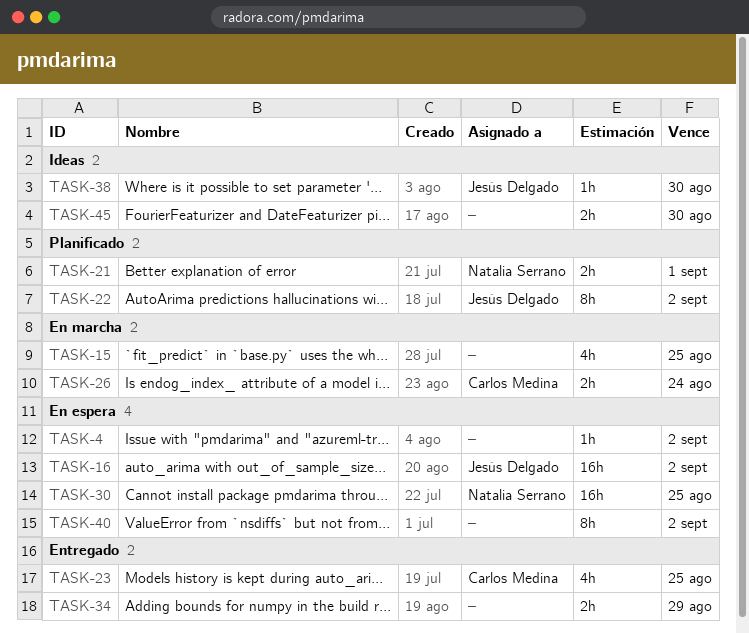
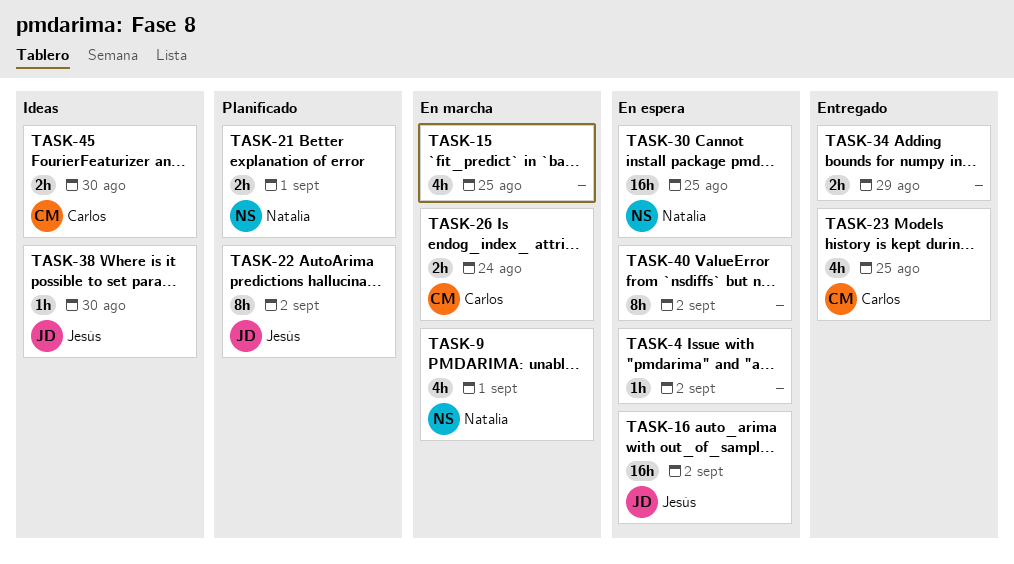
TASK-9: none -> present
TASK-45, owner: none -> Carlos Medina

